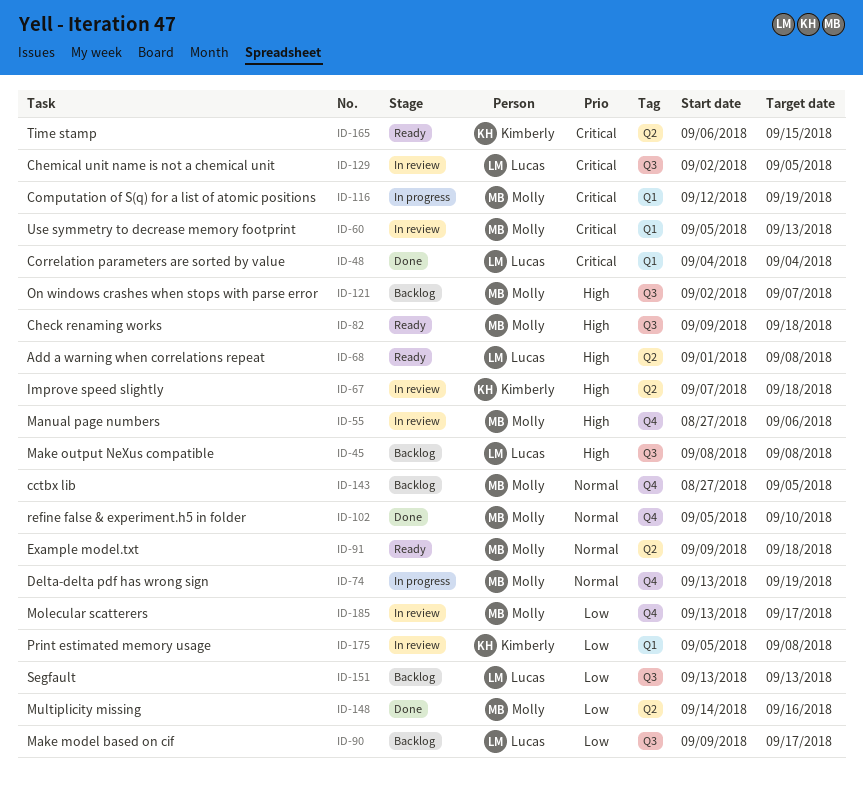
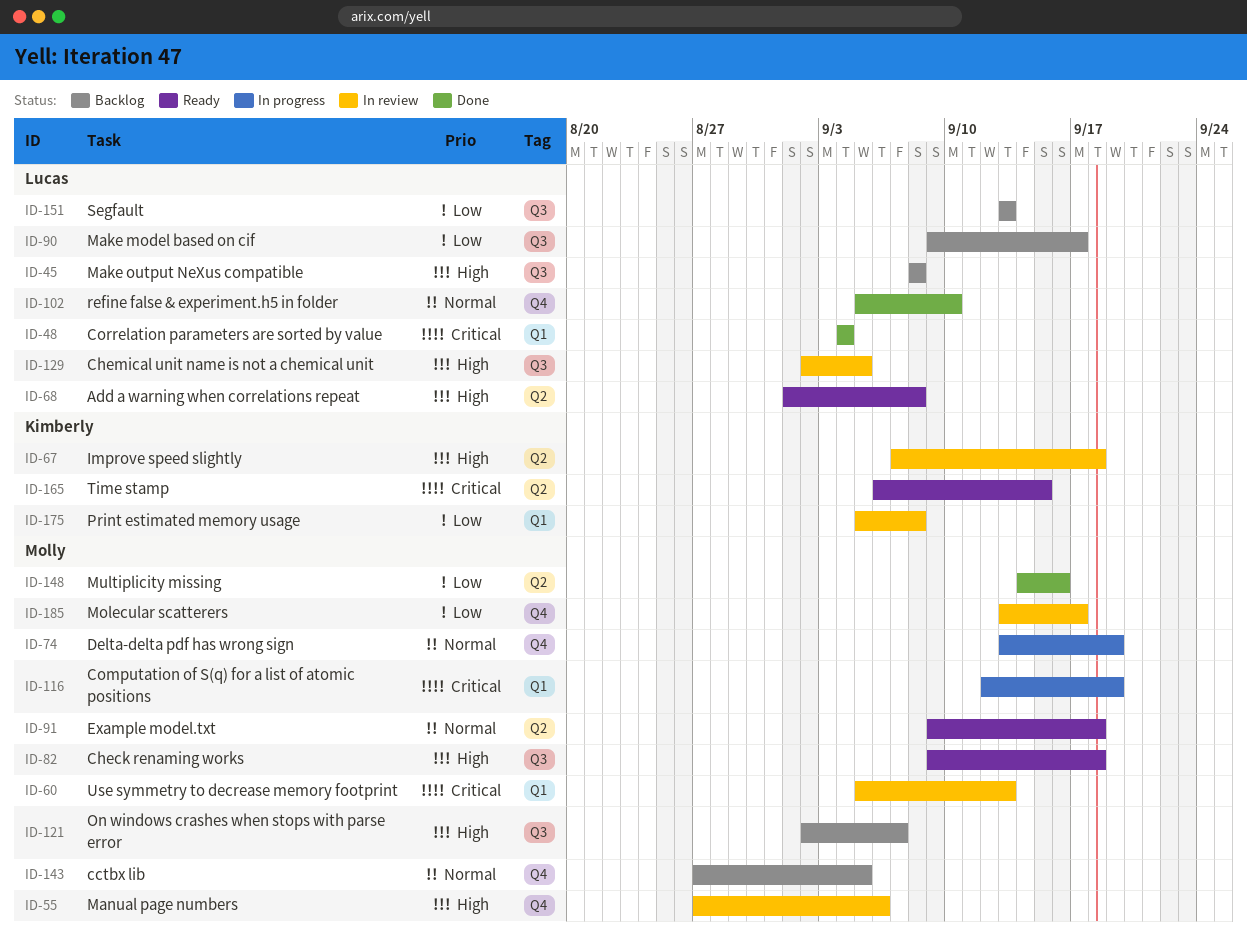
ID-102, owner: Molly -> Lucas
ID-129, priority: Critical -> High

